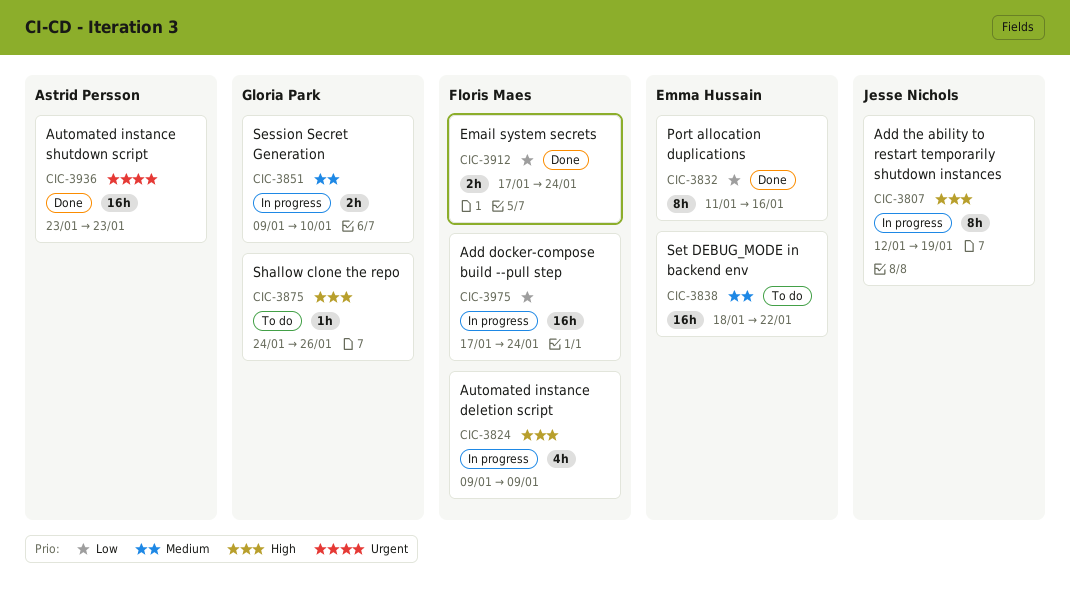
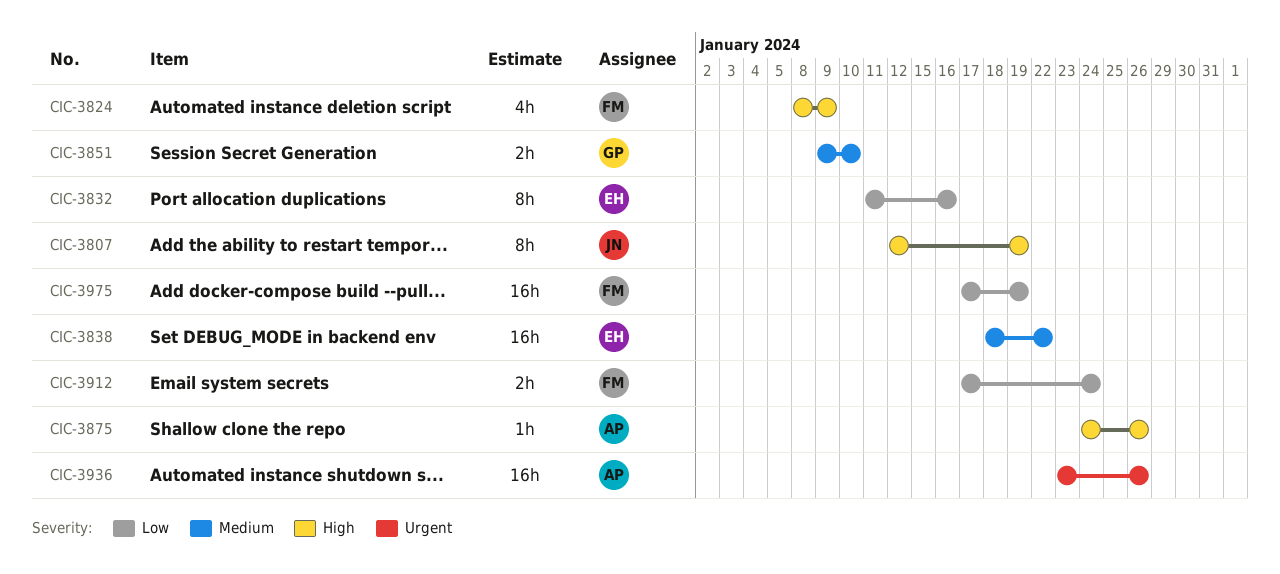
CIC-3824, start: Jan 9 -> Jan 8
CIC-3875, owner: Gloria Park -> Astrid Persson
CIC-3936, due: Jan 23 -> Jan 26
CIC-3975, due: Jan 24 -> Jan 19

